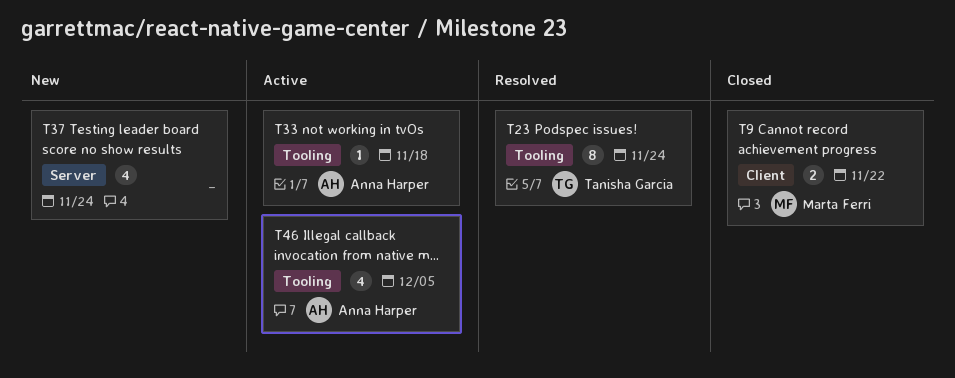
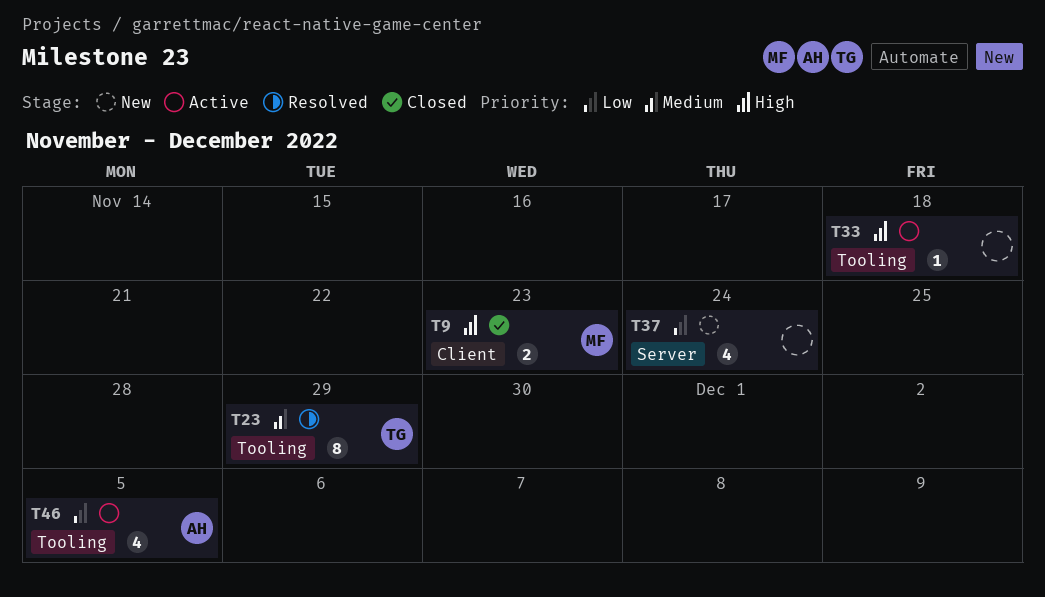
T9, due: Nov 22 -> Nov 23
T23, due: Nov 24 -> Nov 29
T33, owner: Anna Harper -> none

